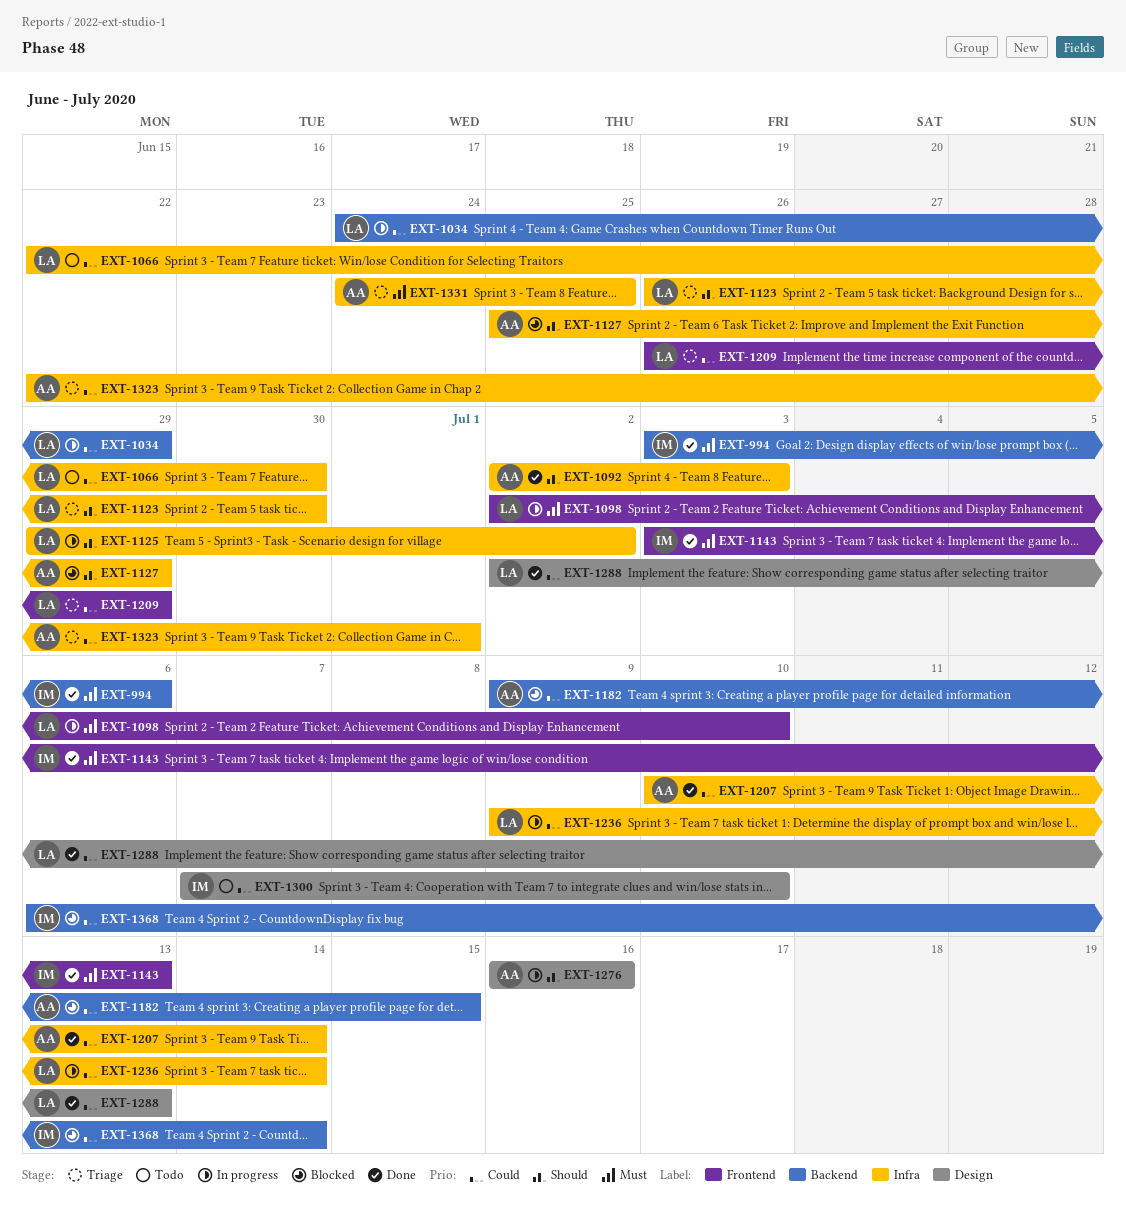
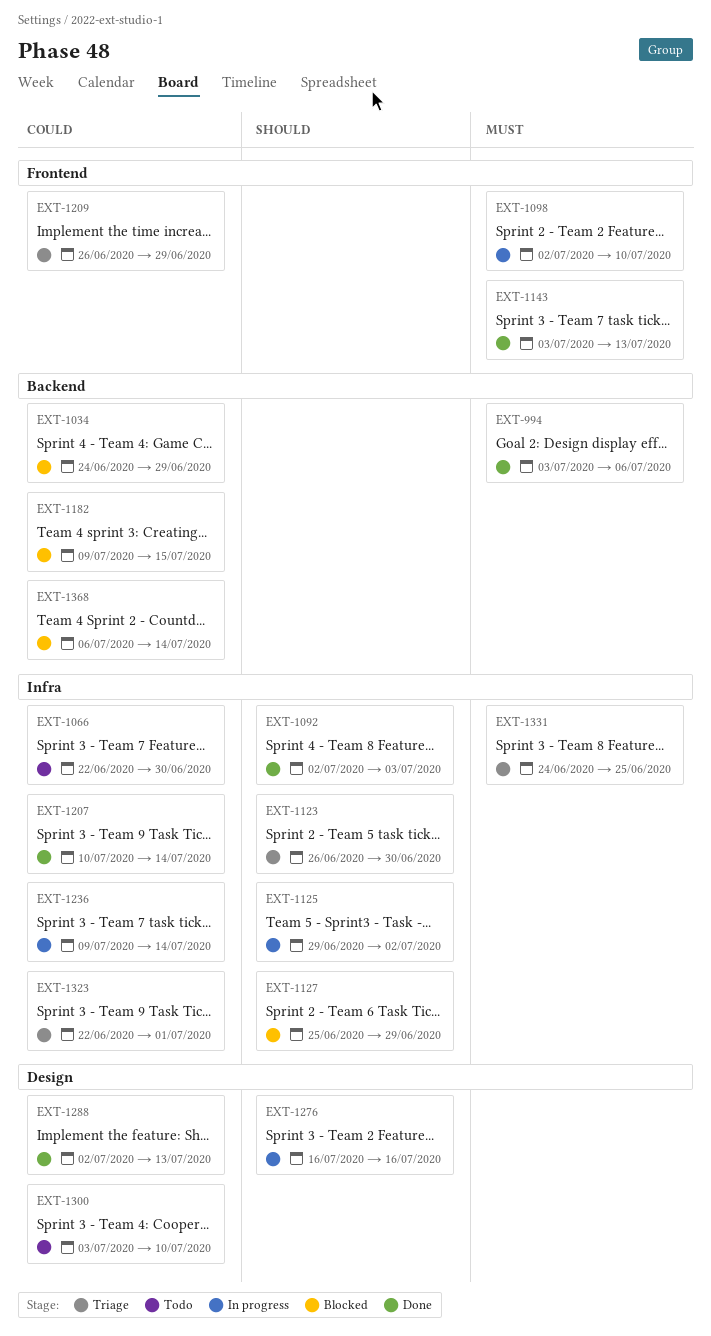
EXT-1034, status: In progress -> Blocked
EXT-1300, start: Jul 7 -> Jul 3

